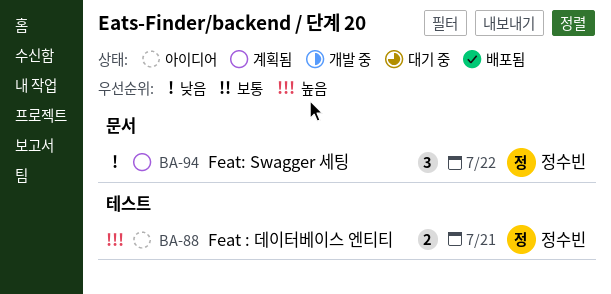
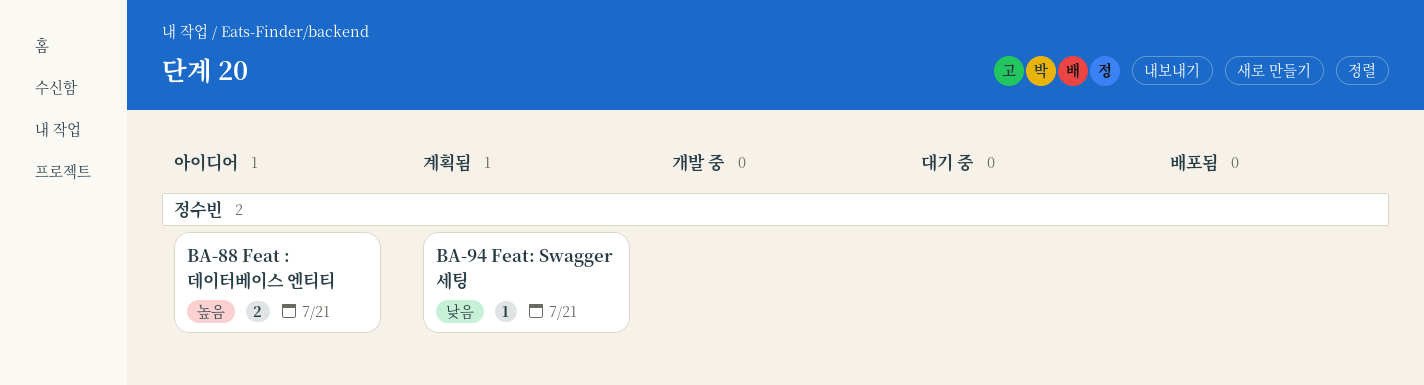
BA-94, estimate: 3 -> 1
BA-94, due: Jul 22 -> Jul 21

